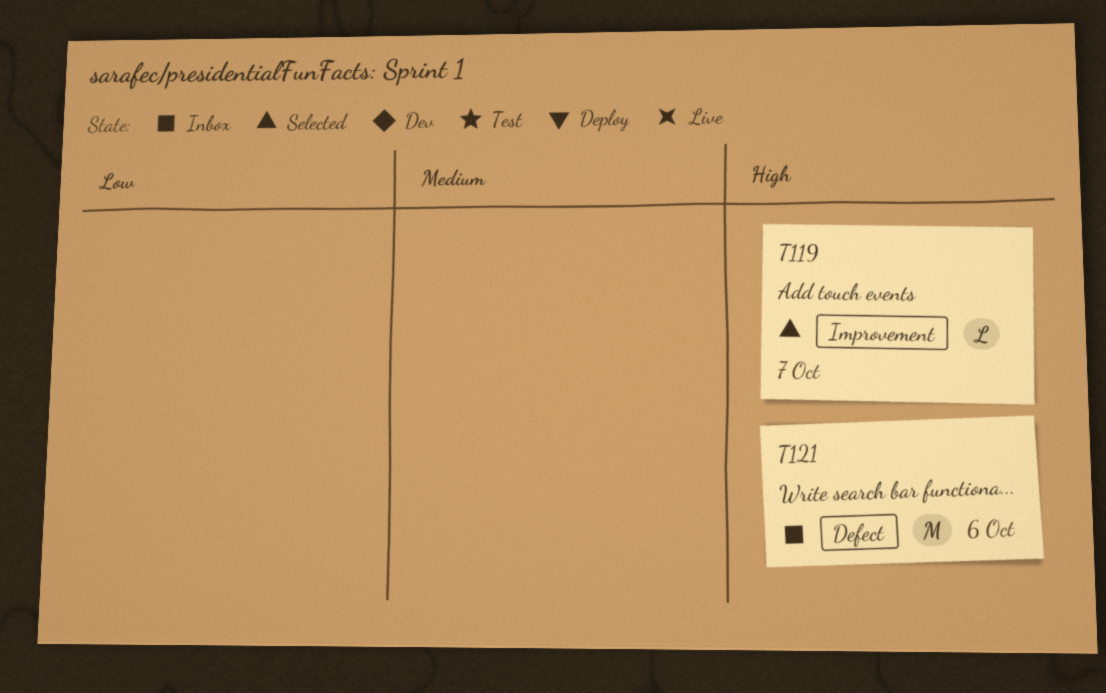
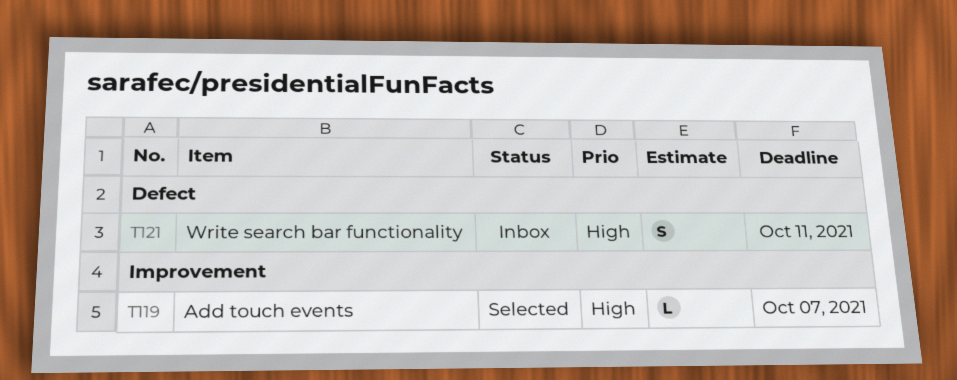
T121, estimate: M -> S
T121, due: Oct 6 -> Oct 11

